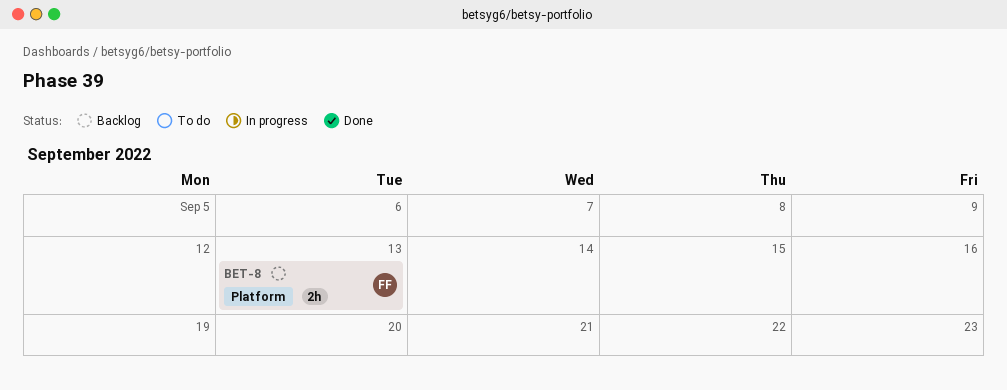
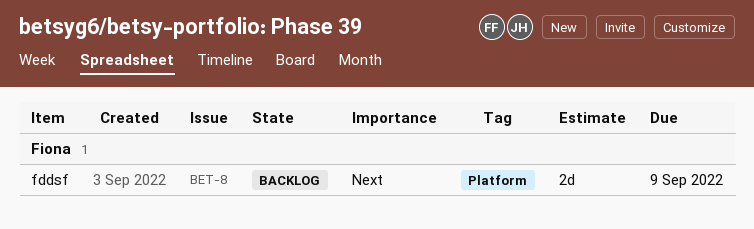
BET-8, estimate: 2h -> 2d
BET-8, due: Sep 13 -> Sep 9

